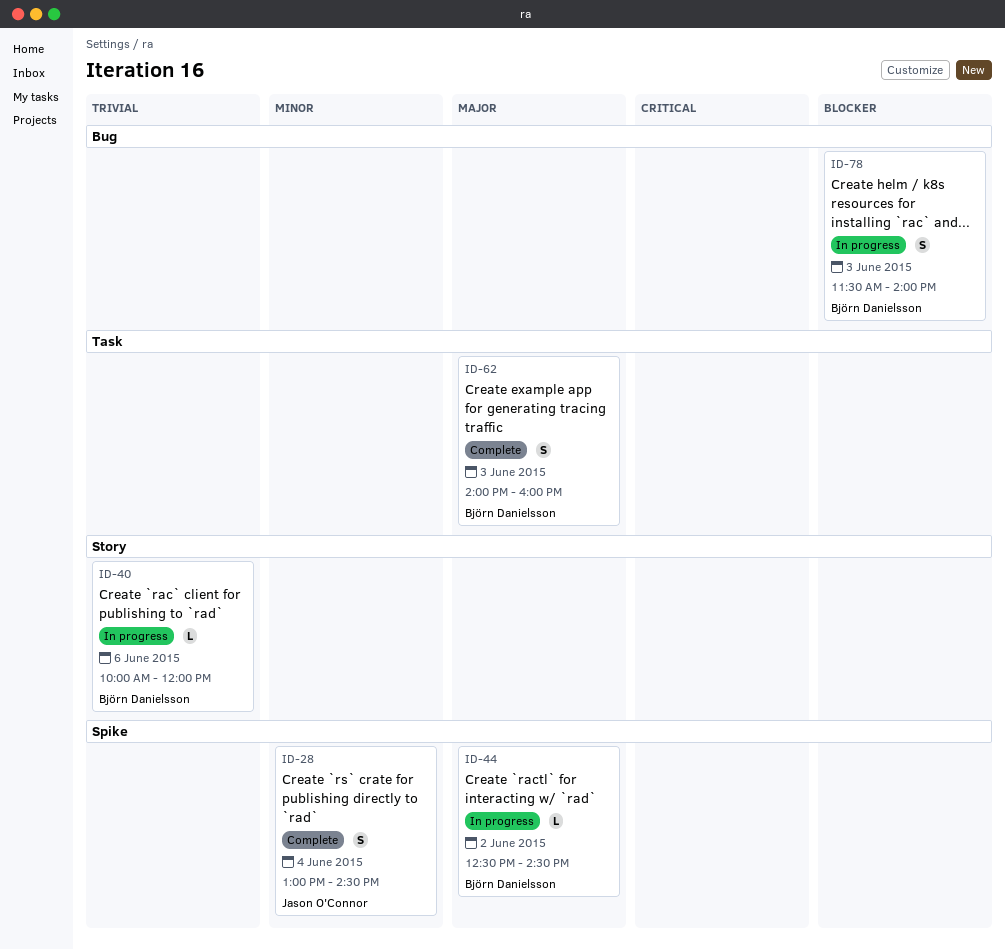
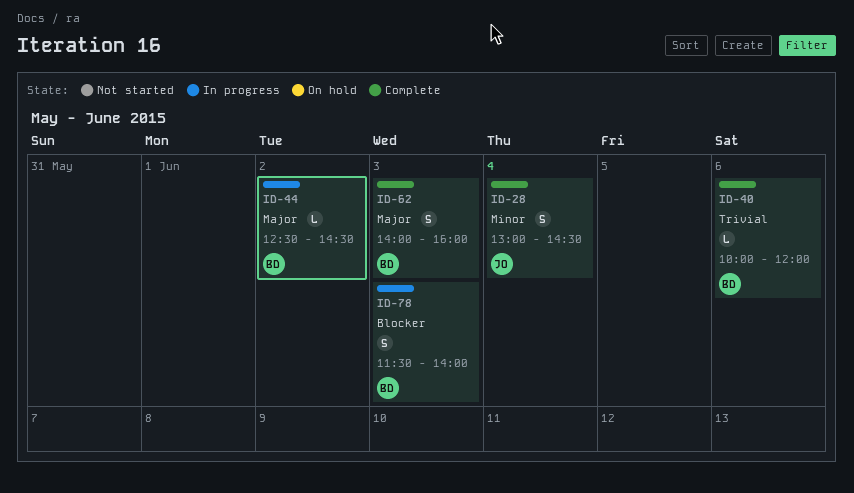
ID-40, status: In progress -> Complete

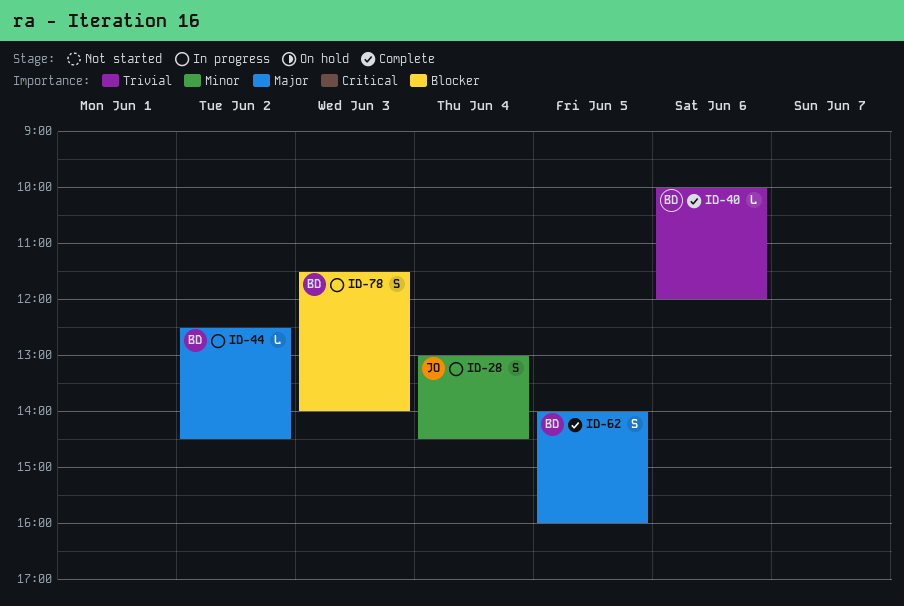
ID-28, status: Complete -> In progress
ID-62, day: Jun 3 -> Jun 5

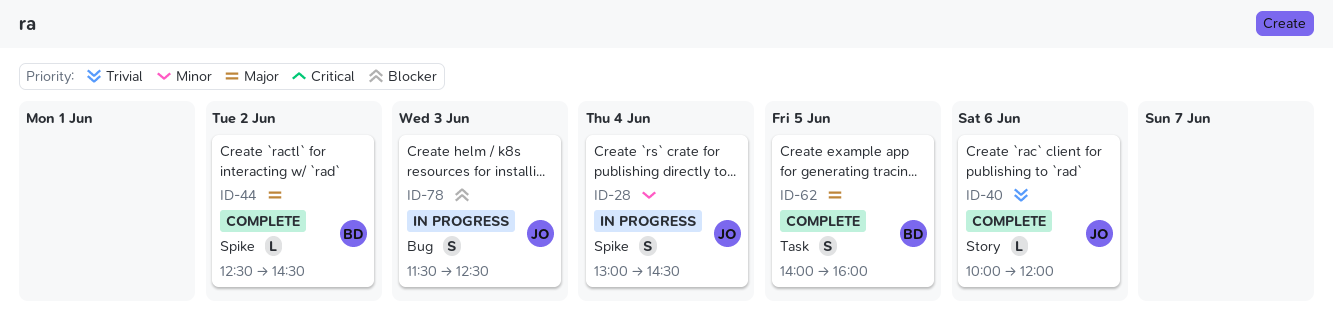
ID-40, owner: BD -> JO
ID-44, status: In progress -> Complete
ID-78, owner: BD -> JO
ID-78, ends: 14:00 -> 12:30

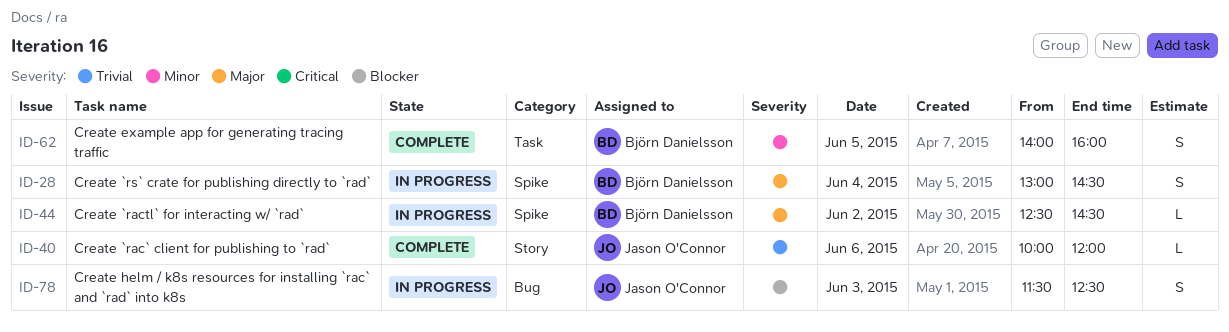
ID-28, owner: Jason O'Connor -> Björn Danielsson
ID-28, priority: Minor -> Major
ID-44, status: Complete -> In progress
ID-62, priority: Major -> Minor

